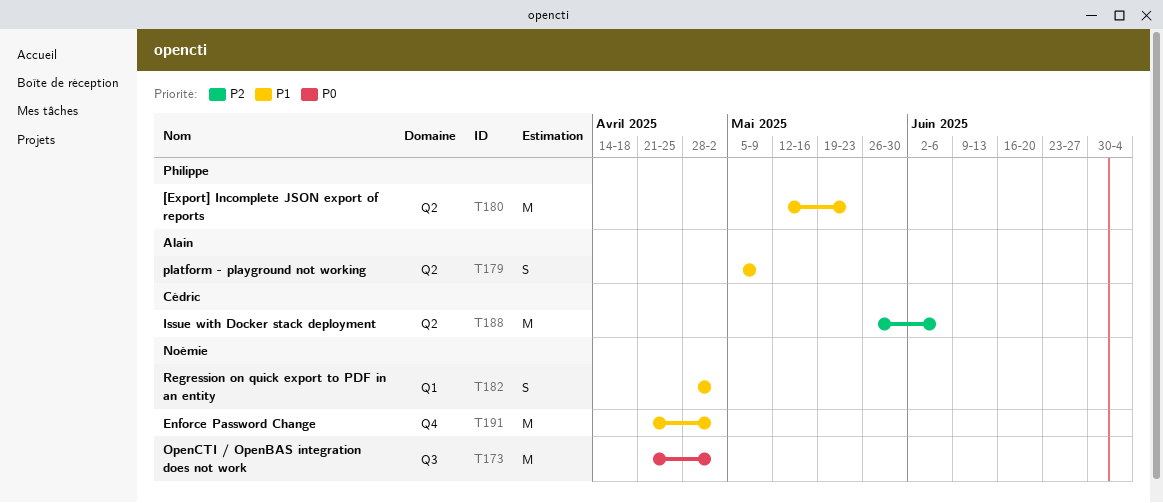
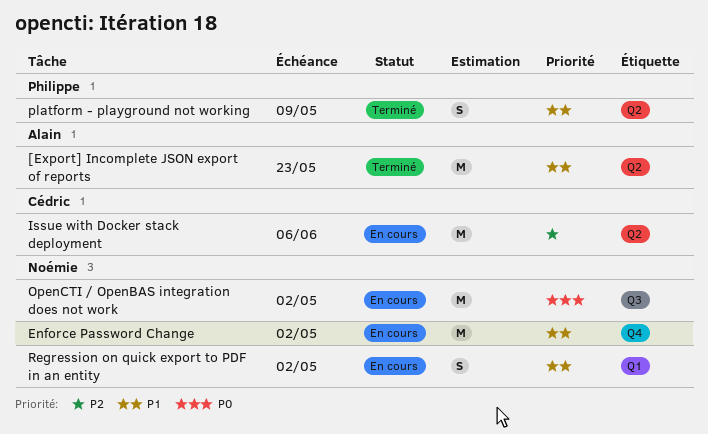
[Export] Incomplete JSON export of reports, owner: Philippe -> Alain
platform - playground not working, owner: Alain -> Philippe

